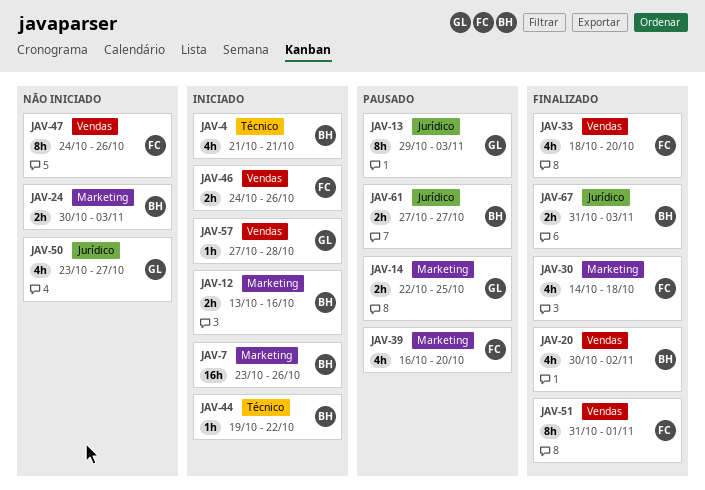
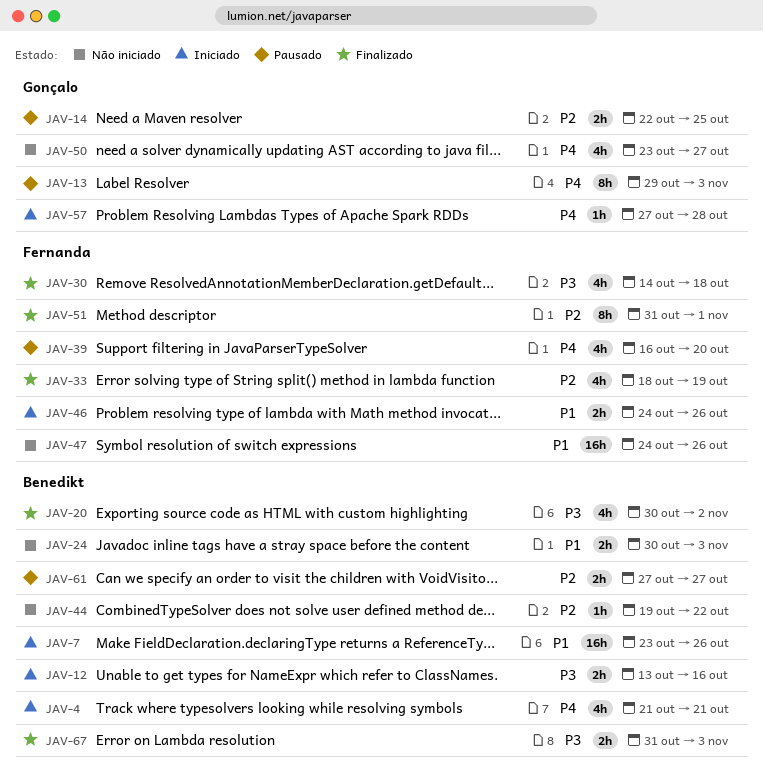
JAV-33, due: Oct 20 -> Oct 19
JAV-44, status: Iniciado -> Não iniciado
JAV-47, estimate: 8h -> 16h

